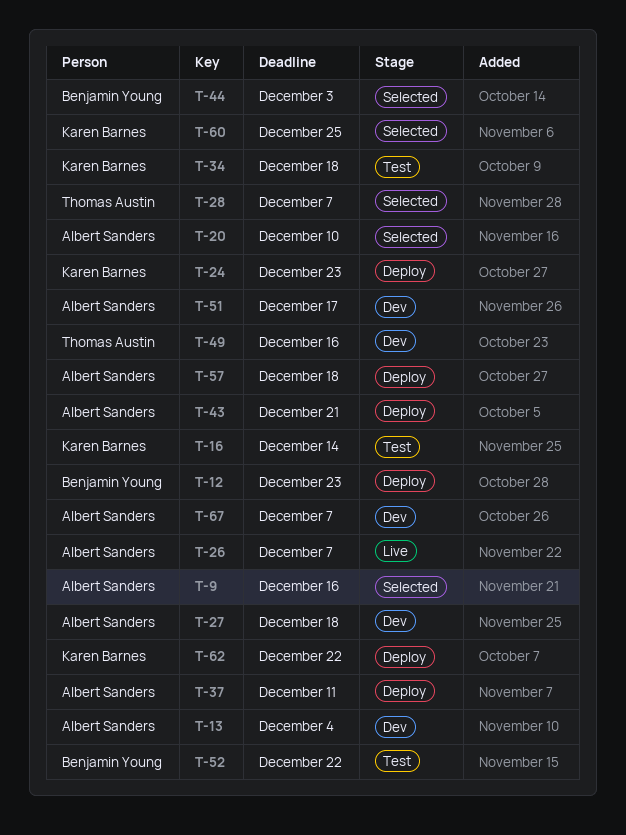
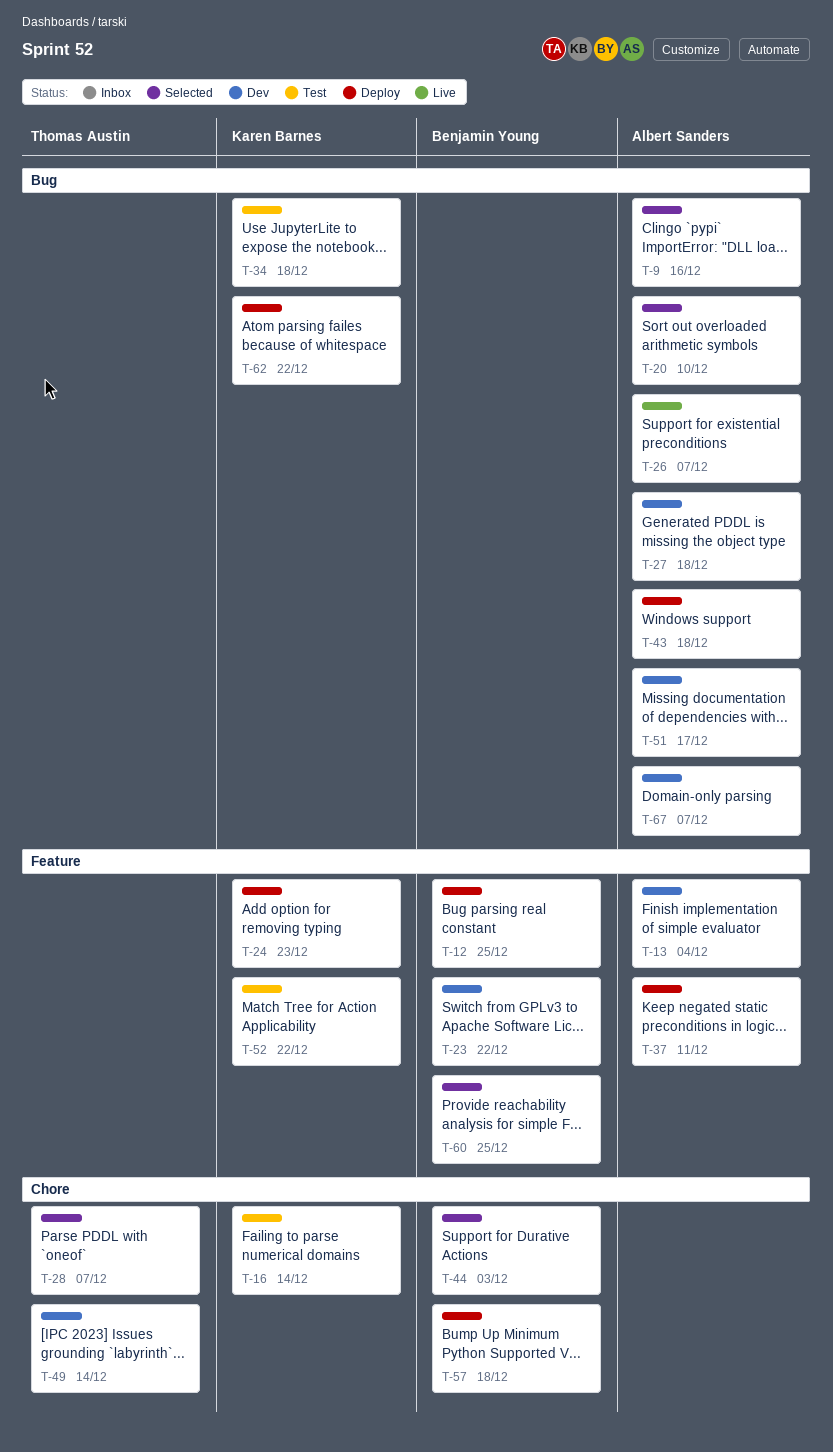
T-12, due: Dec 23 -> Dec 25
T-23: none -> present
T-43, due: Dec 21 -> Dec 18
T-49, due: Dec 16 -> Dec 14
T-52, owner: Benjamin Young -> Karen Barnes
T-57, owner: Albert Sanders -> Benjamin Young
T-60, owner: Karen Barnes -> Benjamin Young

